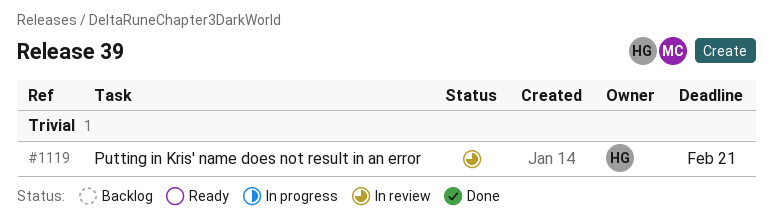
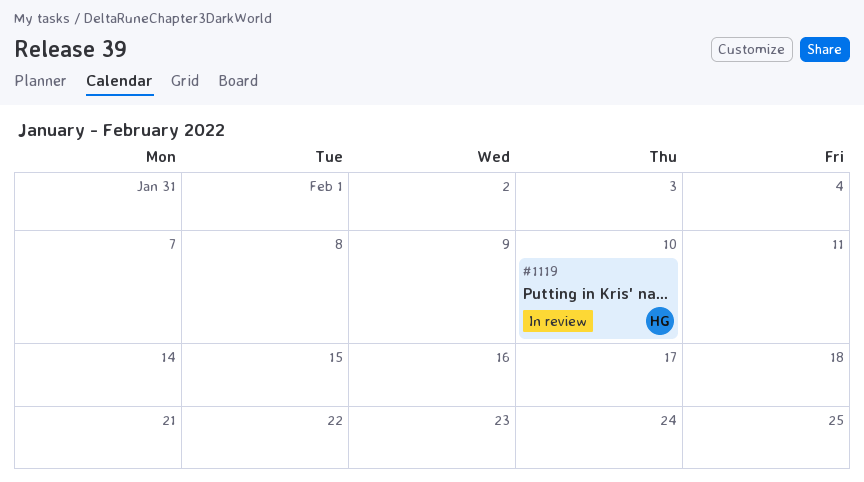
#1119, due: Feb 21 -> Feb 10

